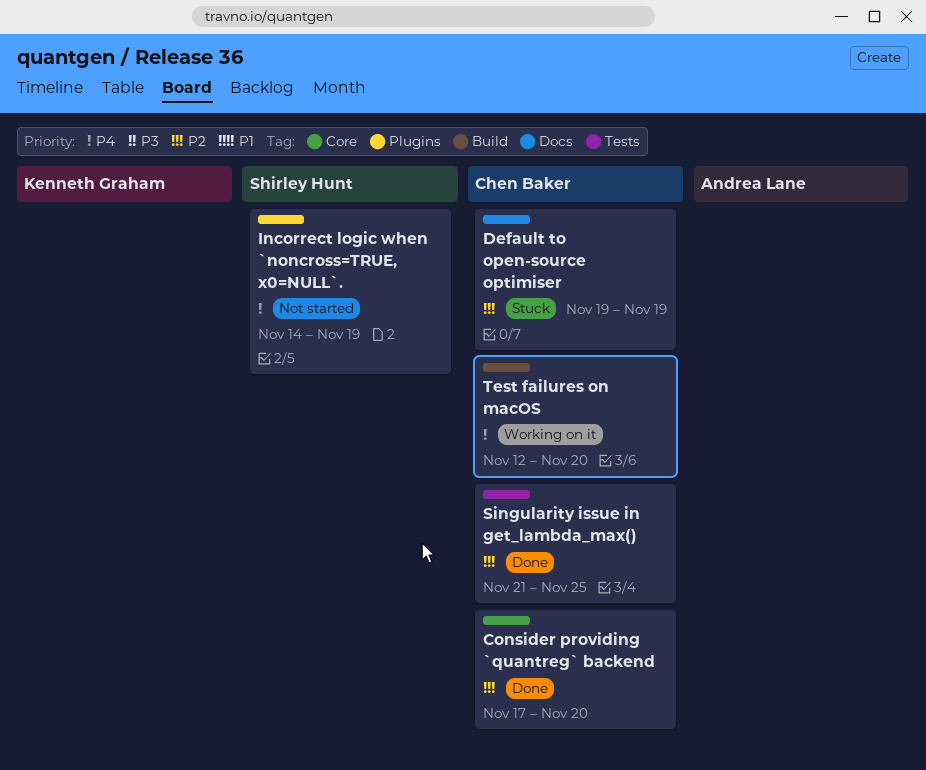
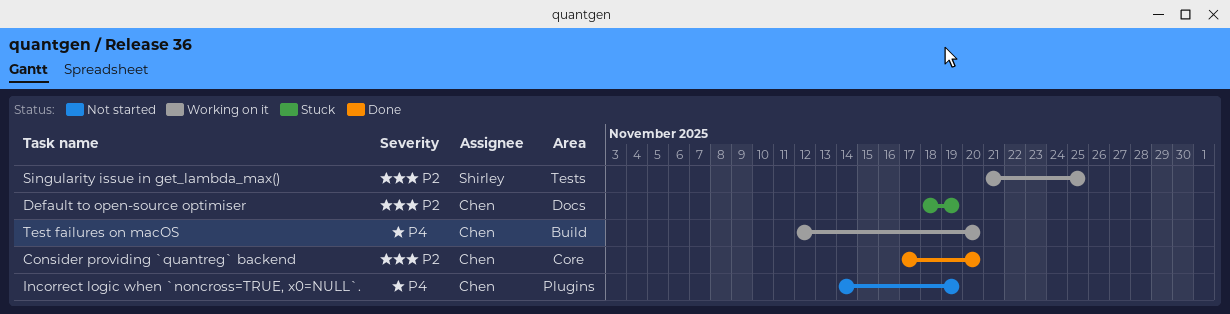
Default to open-source optimiser, start: Nov 19 -> Nov 18
Incorrect logic when `noncross=TRUE, x0=NULL`., owner: Shirley Hunt -> Chen Baker
Singularity issue in get_lambda_max(), status: Done -> Working on it
Singularity issue in get_lambda_max(), owner: Chen Baker -> Shirley Hunt

